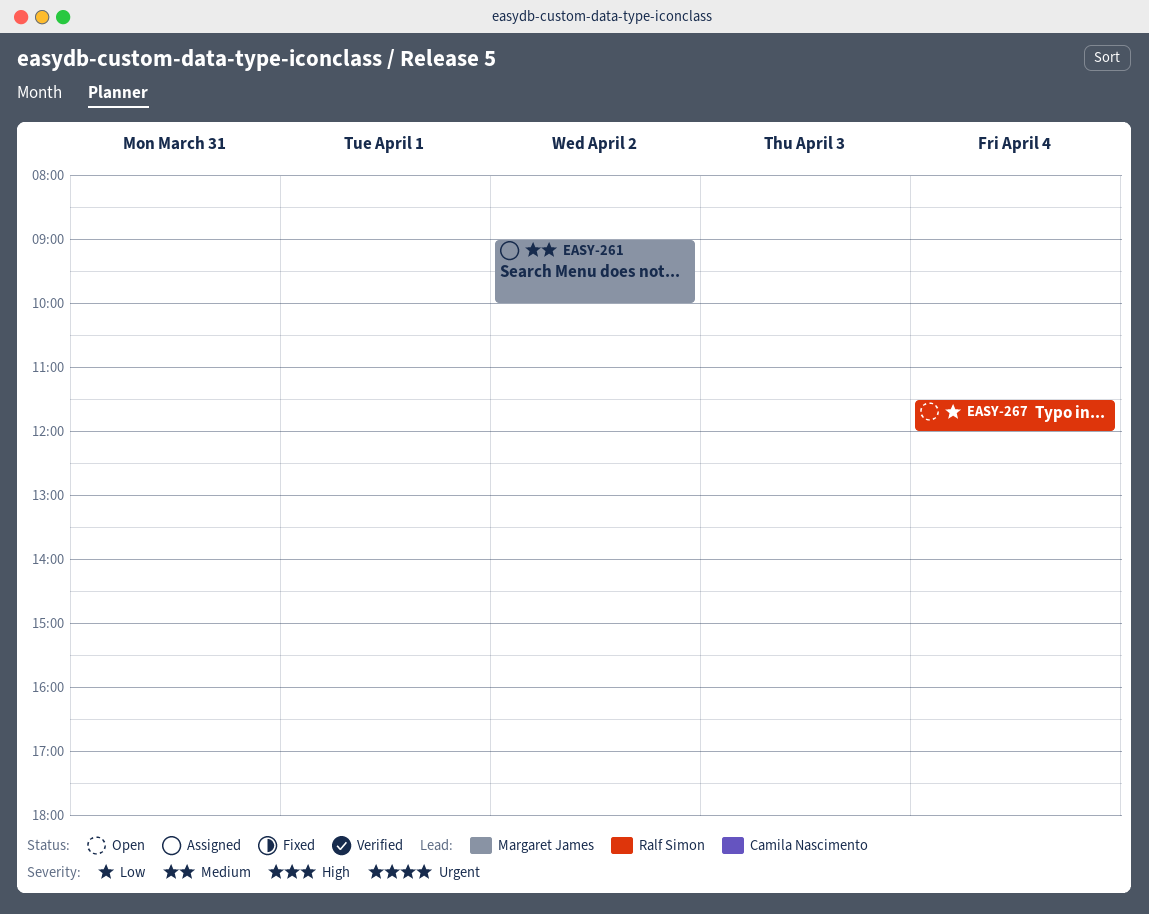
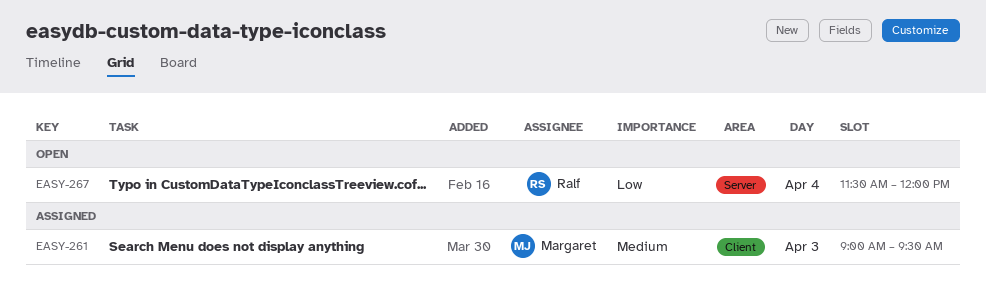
EASY-261, day: Apr 2 -> Apr 3
EASY-261, ends: 10:00 -> 09:30

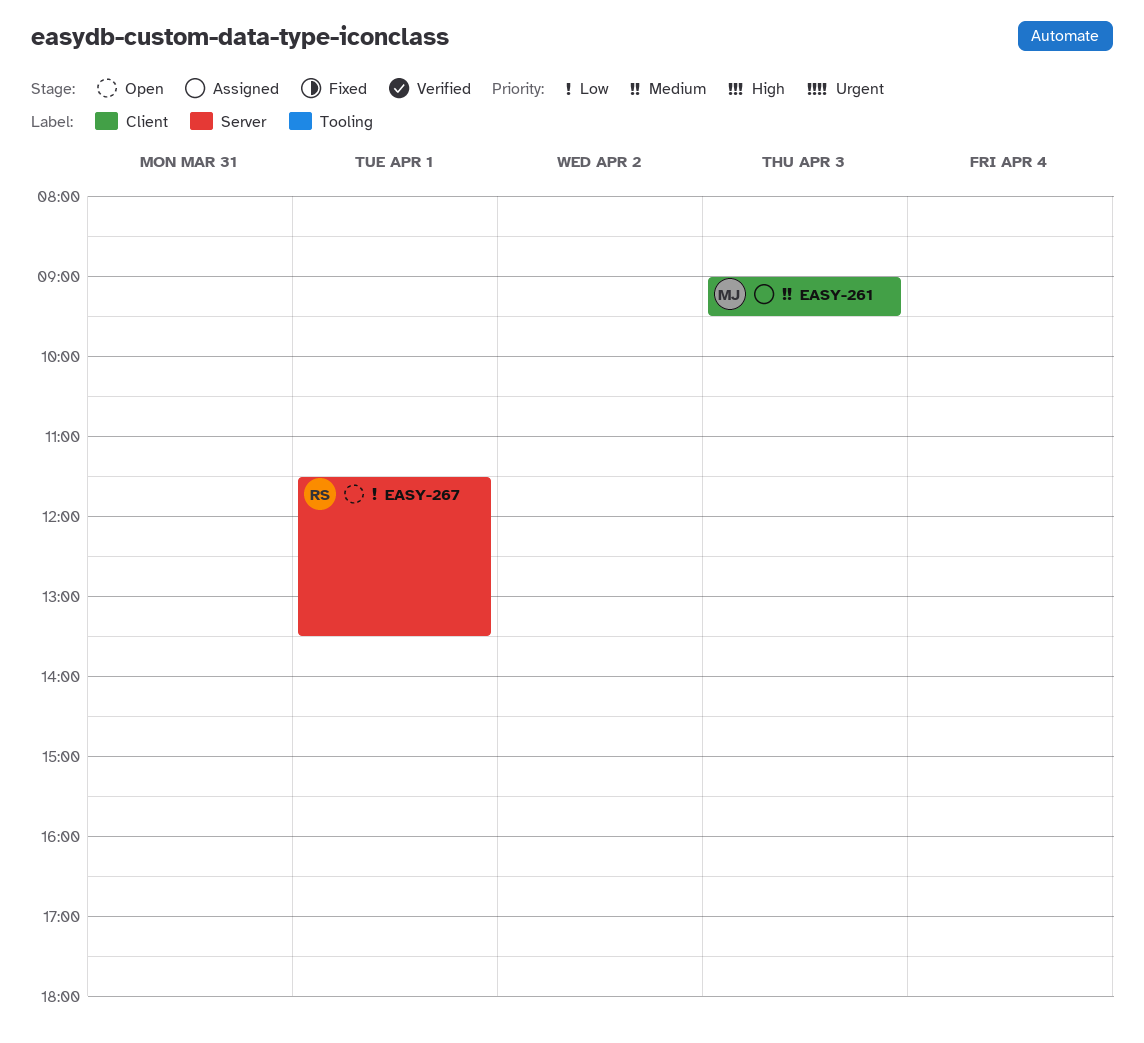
EASY-267, day: Apr 4 -> Apr 1
EASY-267, ends: 12:00 -> 13:30

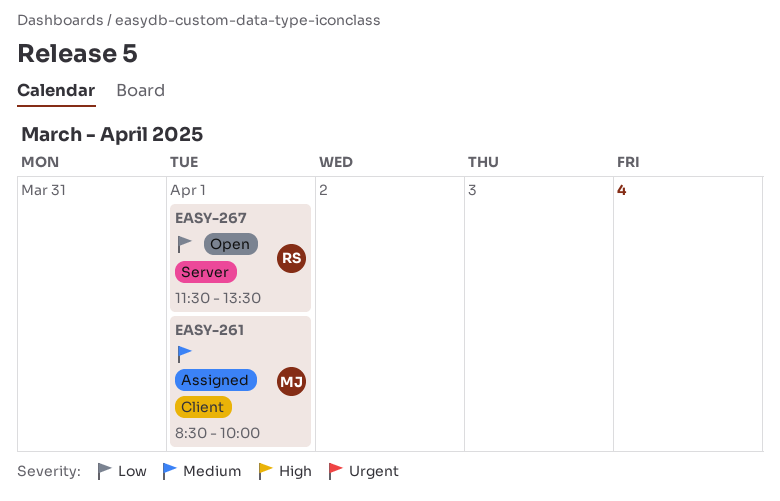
EASY-261, day: Apr 3 -> Apr 1
EASY-261, begins: 09:00 -> 08:30
EASY-261, ends: 09:30 -> 10:00

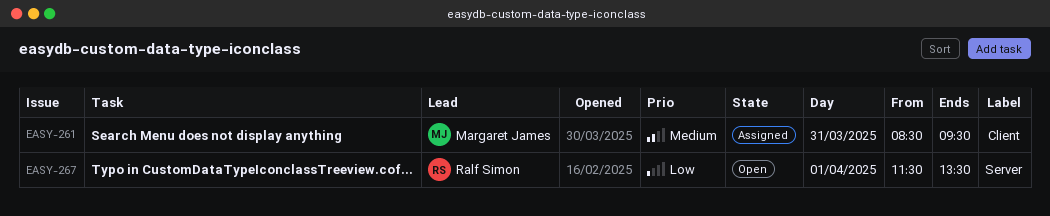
EASY-261, day: Apr 1 -> Mar 31
EASY-261, ends: 10:00 -> 09:30

